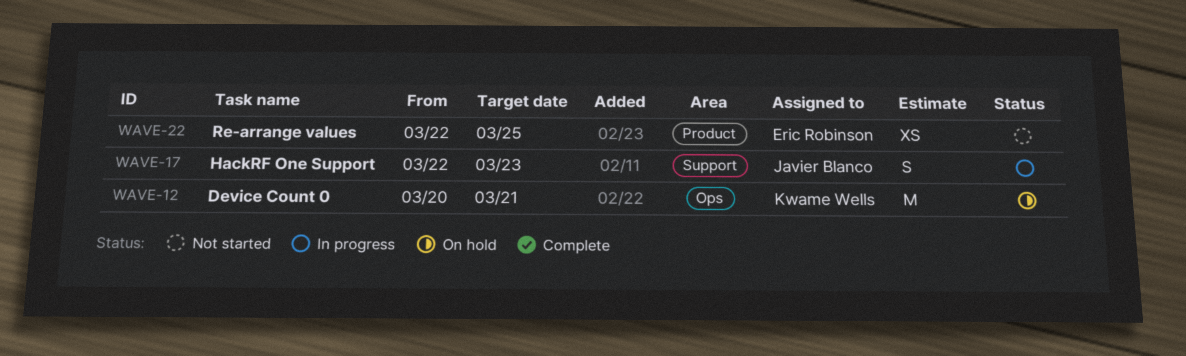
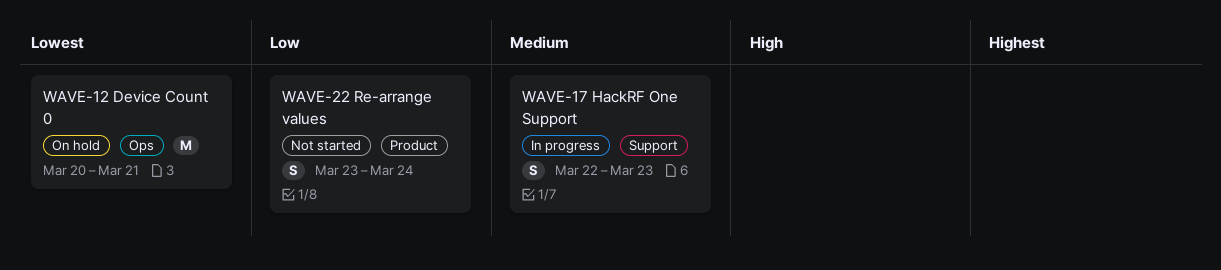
WAVE-22, estimate: XS -> S
WAVE-22, start: Mar 22 -> Mar 23
WAVE-22, due: Mar 25 -> Mar 24

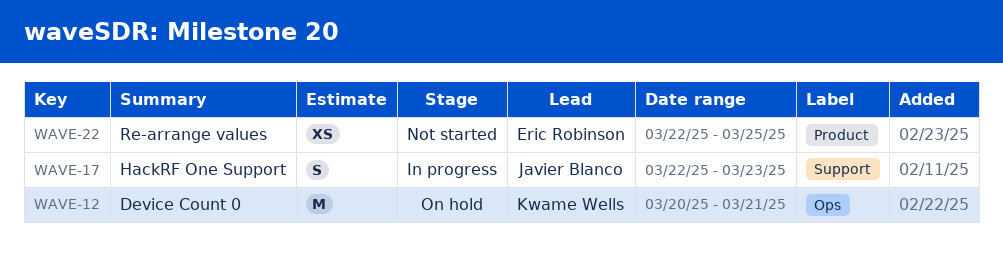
WAVE-22, estimate: S -> XS
WAVE-22, start: Mar 23 -> Mar 22
WAVE-22, due: Mar 24 -> Mar 25

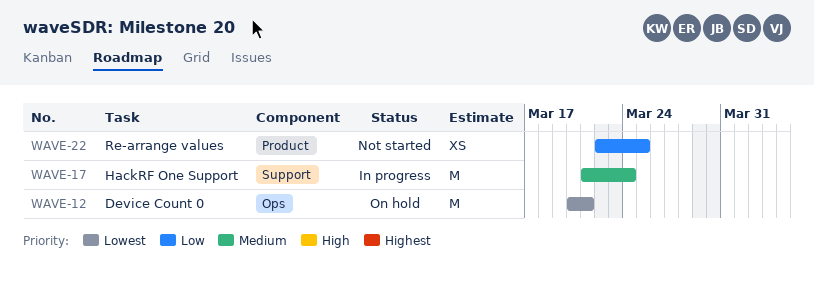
WAVE-17, estimate: S -> M
WAVE-17, start: Mar 22 -> Mar 21
WAVE-17, due: Mar 23 -> Mar 24

